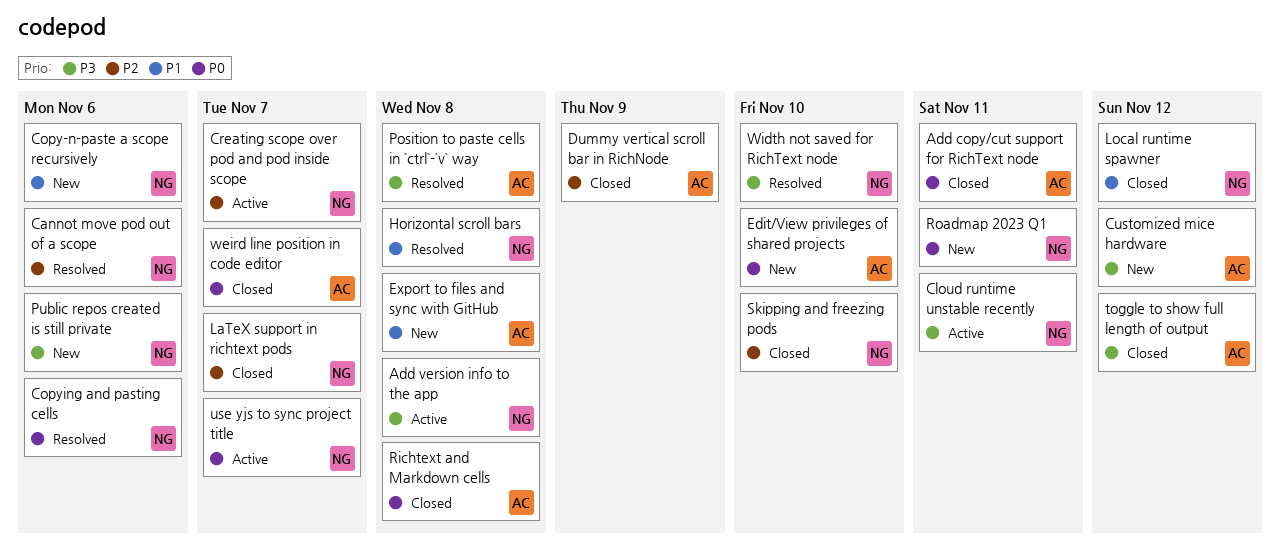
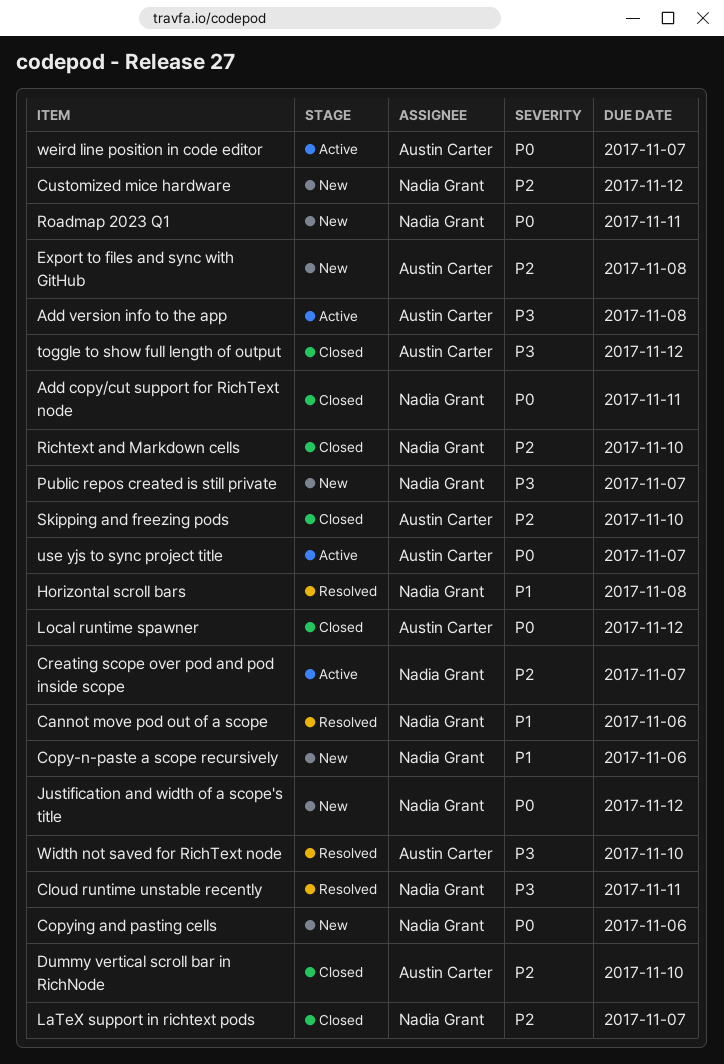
Add copy/cut support for RichText node, owner: Austin Carter -> Nadia Grant
Add version info to the app, owner: Nadia Grant -> Austin Carter
Cannot move pod out of a scope, priority: P2 -> P1
Cloud runtime unstable recently, status: Active -> Resolved
Copying and pasting cells, status: Resolved -> New
Customized mice hardware, owner: Austin Carter -> Nadia Grant
Customized mice hardware, priority: P3 -> P2
Dummy vertical scroll bar in RichNode, due: Nov 9 -> Nov 10
Edit/View privileges of shared projects: present -> none
Export to files and sync with GitHub, priority: P1 -> P2
Justification and width of a scope's title: none -> present
Local runtime spawner, owner: Nadia Grant -> Austin Carter
Local runtime spawner, priority: P1 -> P0
Position to paste cells in `ctrl`-`v` way: present -> none
Public repos created is still private, due: Nov 6 -> Nov 7
Richtext and Markdown cells, owner: Austin Carter -> Nadia Grant
Richtext and Markdown cells, priority: P0 -> P2
Richtext and Markdown cells, due: Nov 8 -> Nov 10
Skipping and freezing pods, owner: Nadia Grant -> Austin Carter
use yjs to sync project title, owner: Nadia Grant -> Austin Carter
weird line position in code editor, status: Closed -> Active
Width not saved for RichText node, owner: Nadia Grant -> Austin Carter

